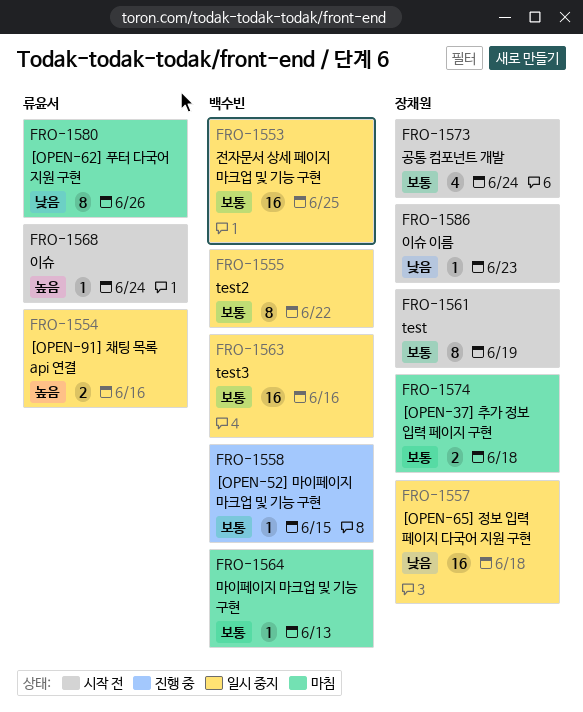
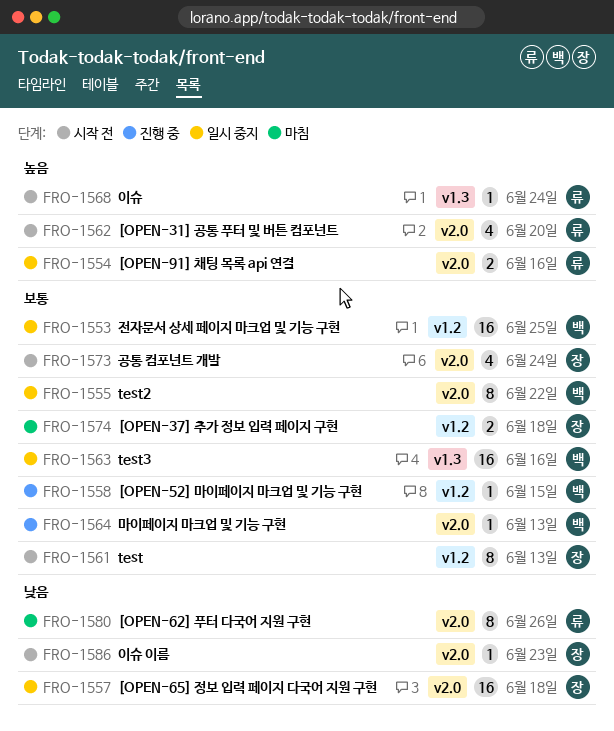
FRO-1561, due: Jun 19 -> Jun 13
FRO-1562: none -> present
FRO-1564, status: 마침 -> 진행 중

